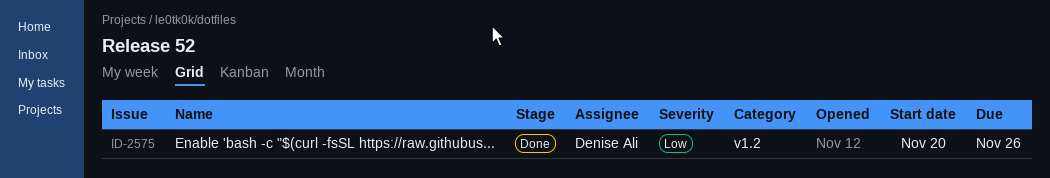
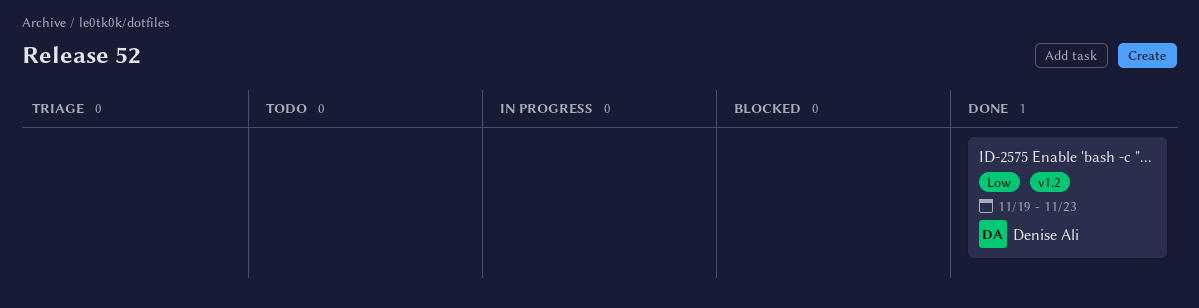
ID-2575, start: Nov 20 -> Nov 19
ID-2575, due: Nov 26 -> Nov 23

